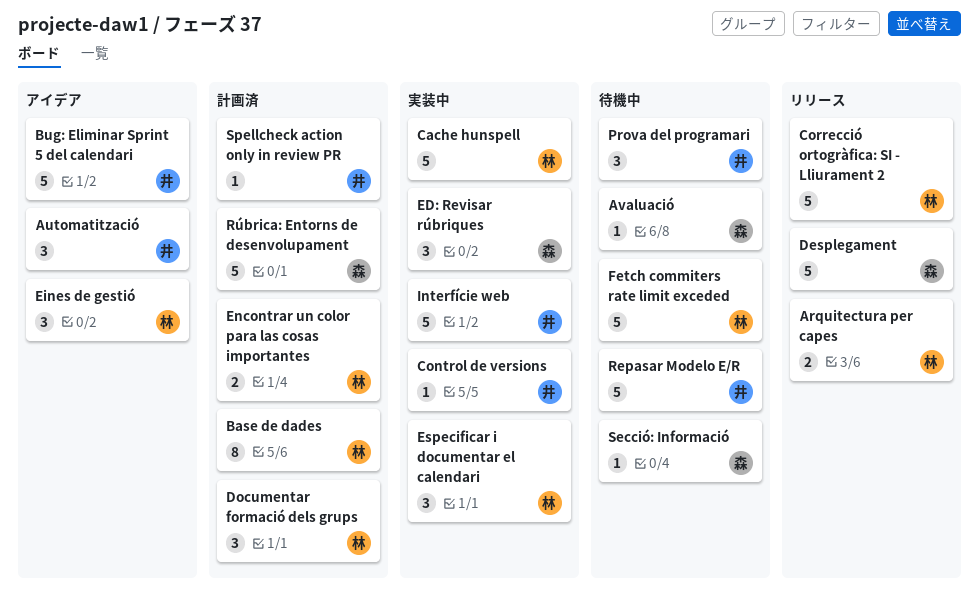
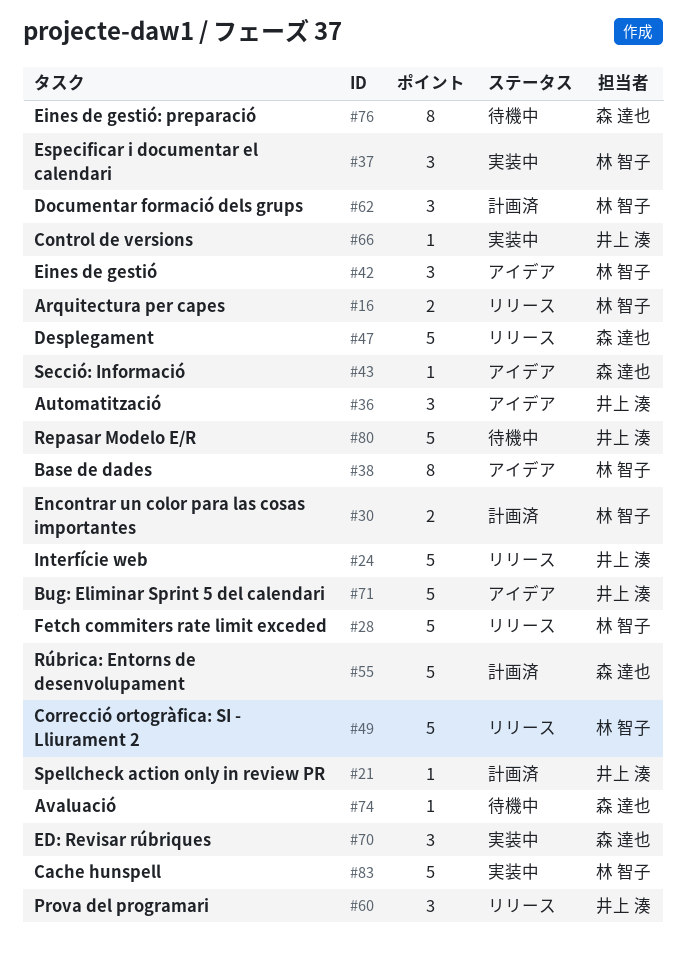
Base de dades, status: 計画済 -> アイデア
Eines de gestió: preparació: none -> present
Fetch commiters rate limit exceded, status: 待機中 -> リリース
Interfície web, status: 実装中 -> リリース
Prova del programari, status: 待機中 -> リリース
Secció: Informació, status: 待機中 -> アイデア

